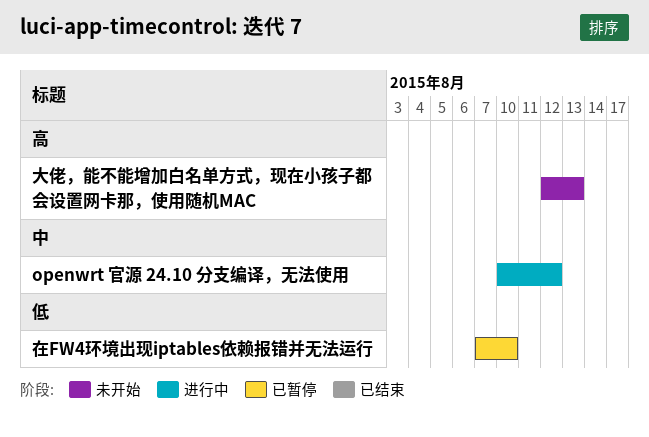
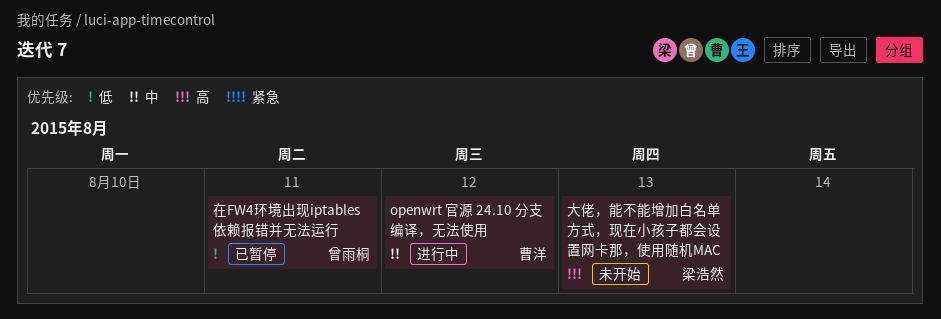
在FW4环境出现iptables依赖报错并无法运行, due: Aug 10 -> Aug 11

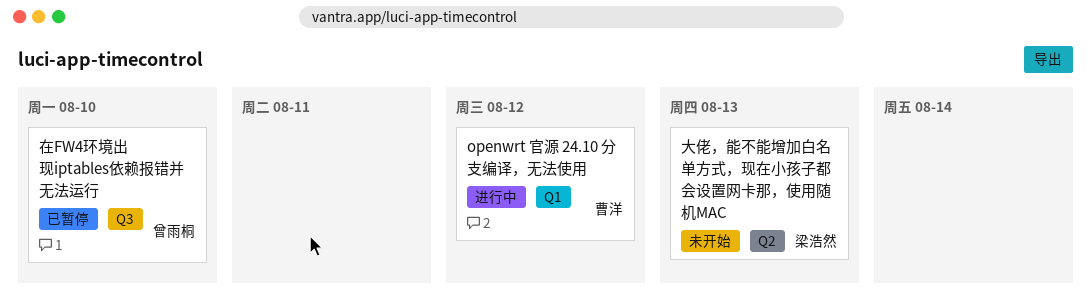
在FW4环境出现iptables依赖报错并无法运行, due: Aug 11 -> Aug 10

